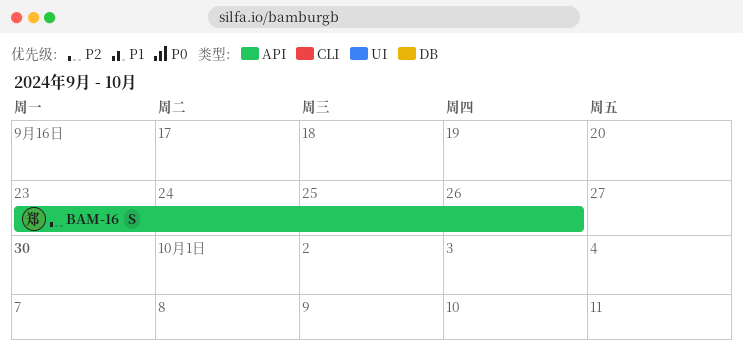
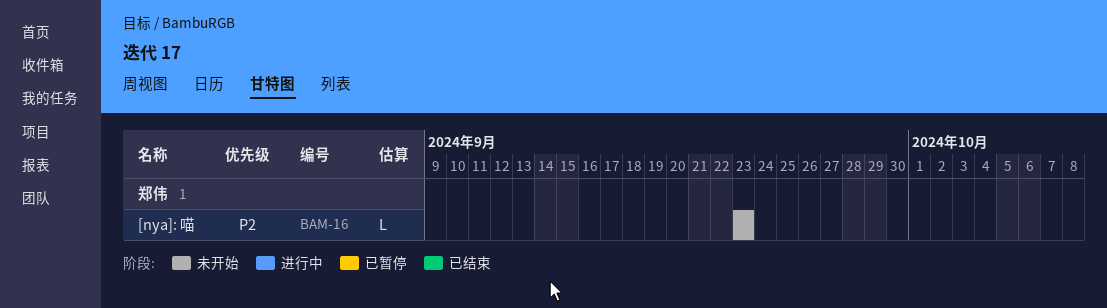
BAM-16, estimate: S -> L
BAM-16, due: Sep 26 -> Sep 23

